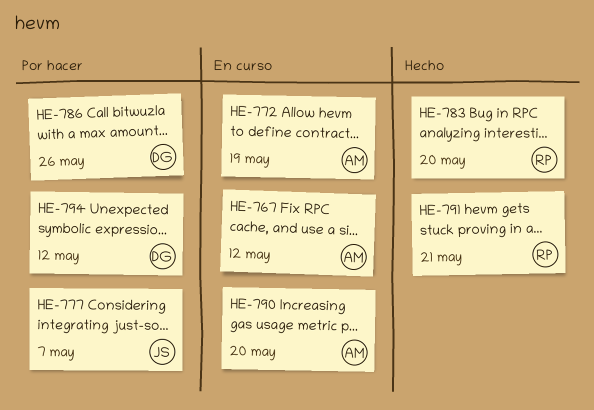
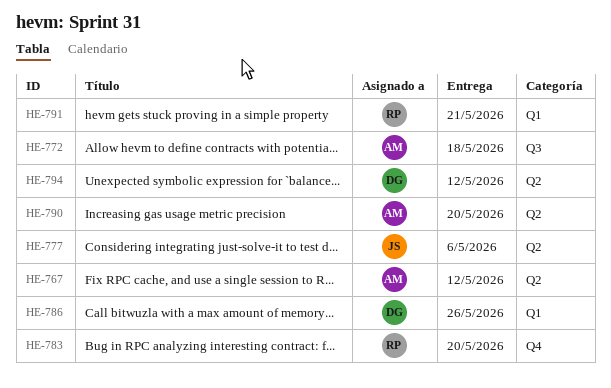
HE-772, due: May 19 -> May 18
HE-777, due: May 7 -> May 6

